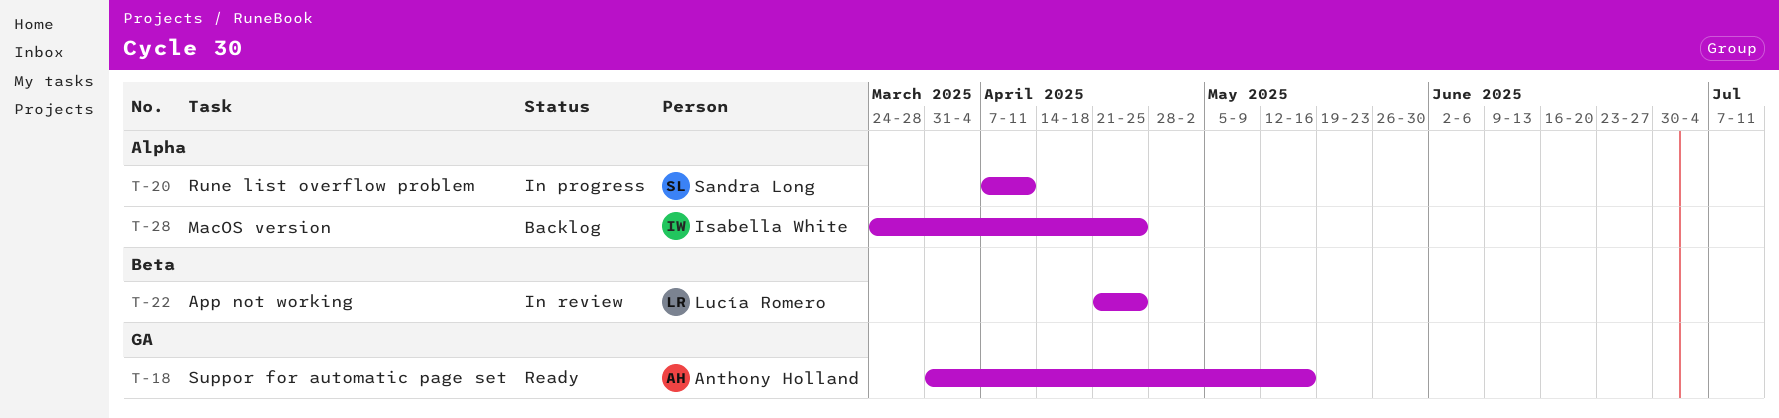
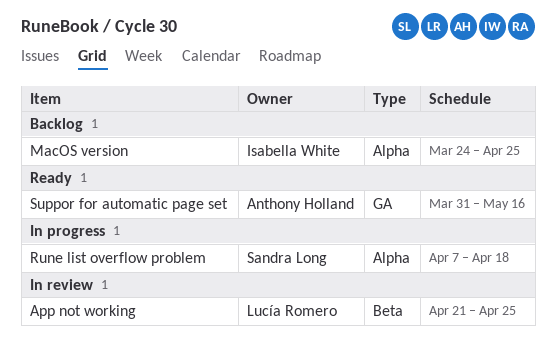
Rune list overflow problem, due: Apr 11 -> Apr 18

